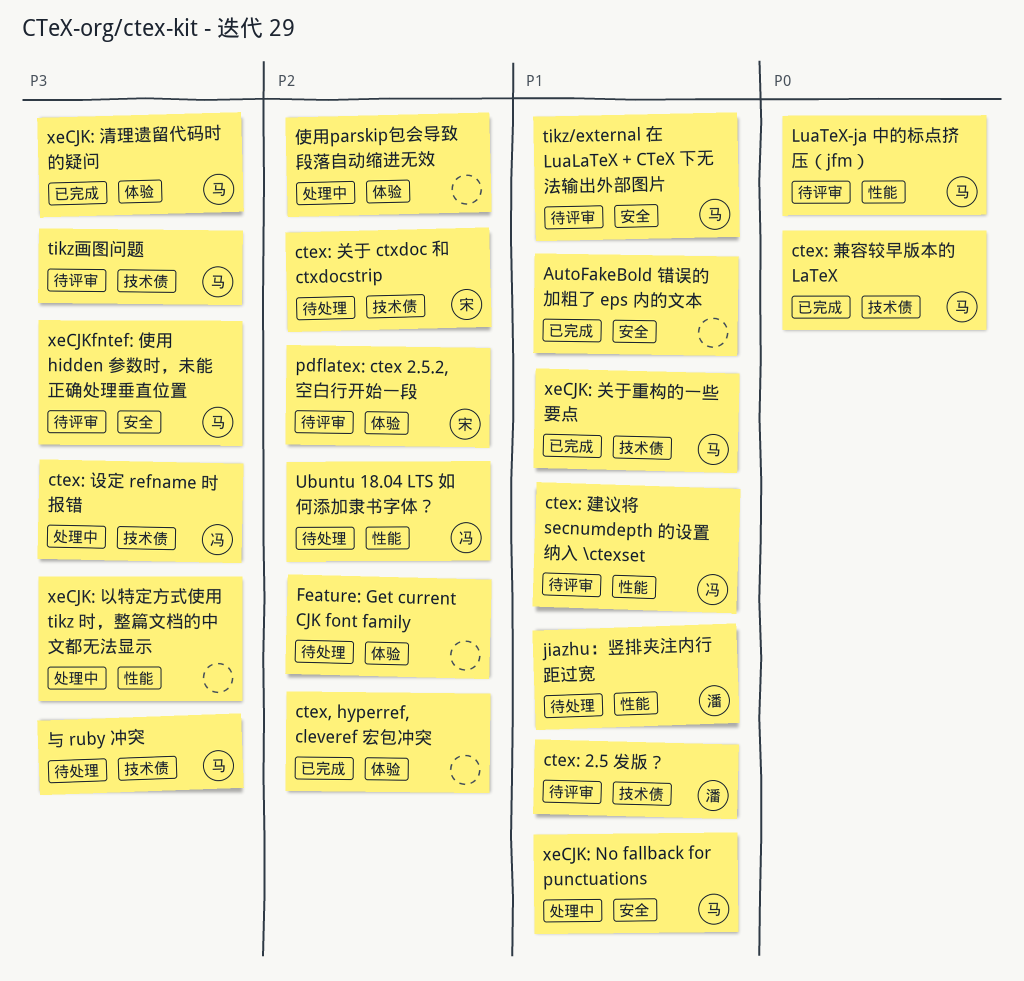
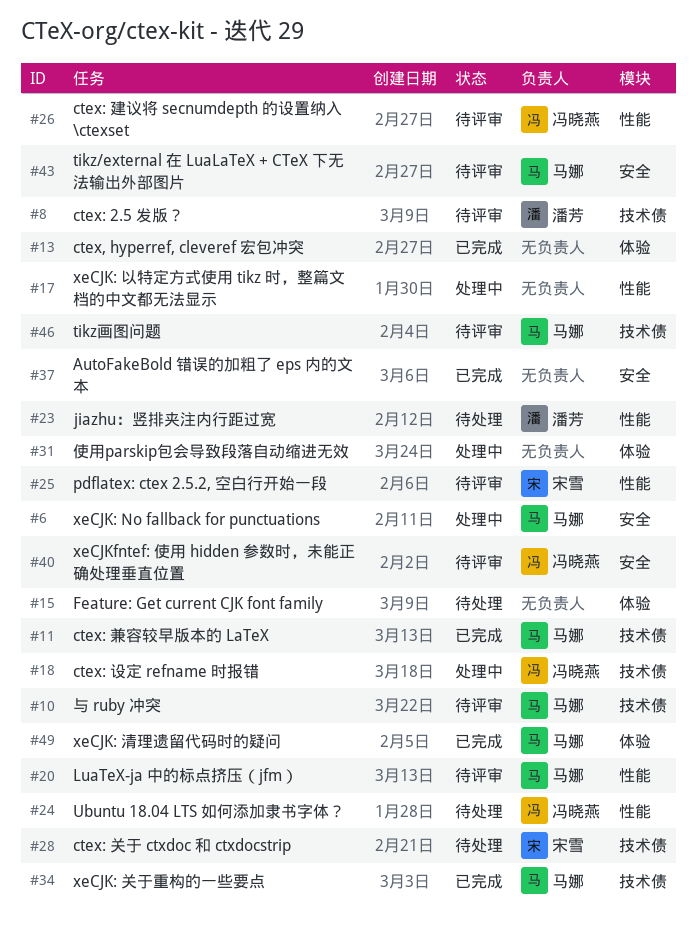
pdflatex: ctex 2.5.2, 空白行开始一段, label: 体验 -> 性能
xeCJKfntef: 使用 hidden 参数时，未能正确处理垂直位置, owner: 马娜 -> 冯晓燕
与 ruby 冲突, status: 待处理 -> 待评审

